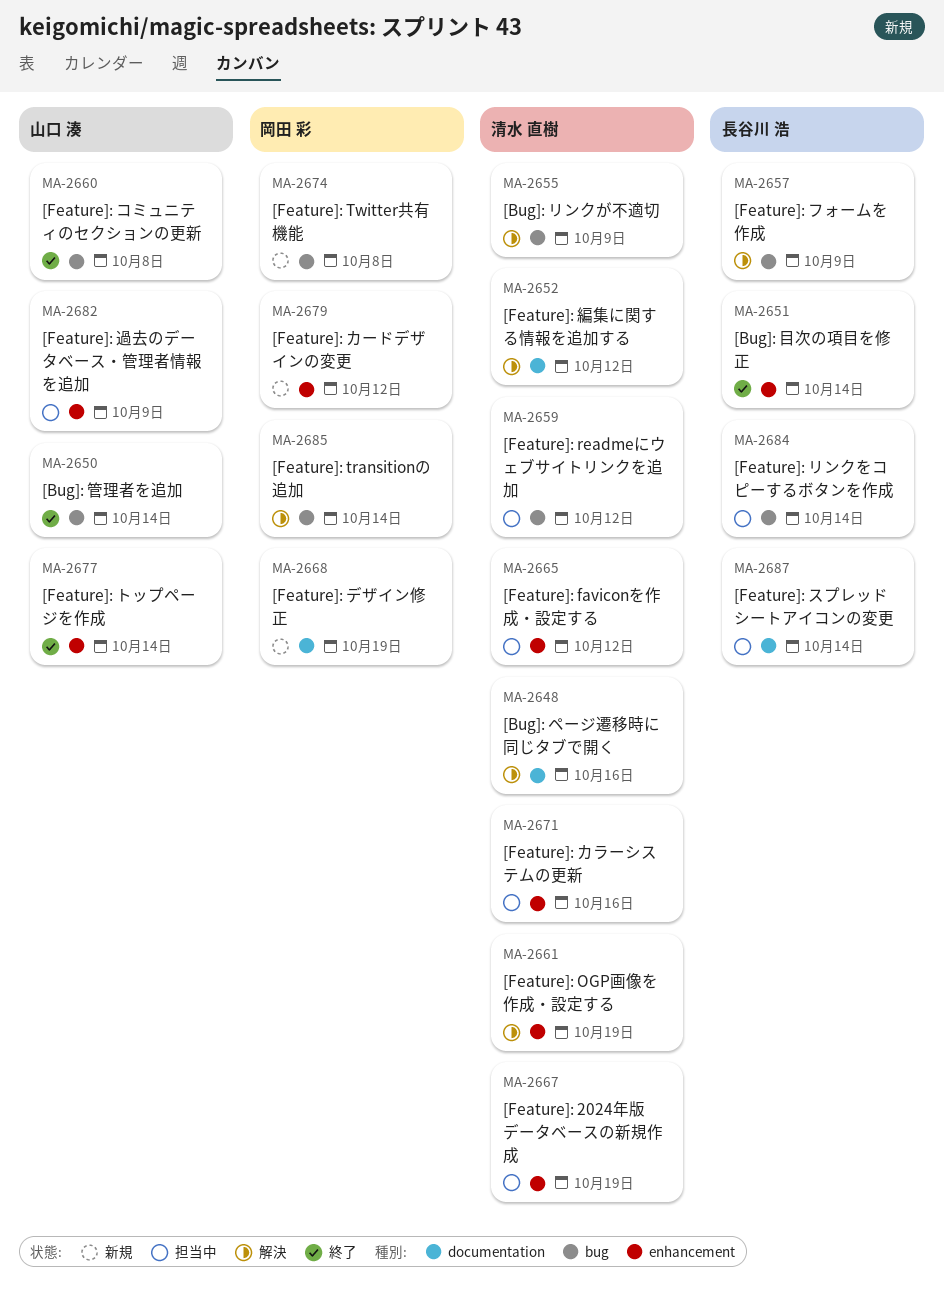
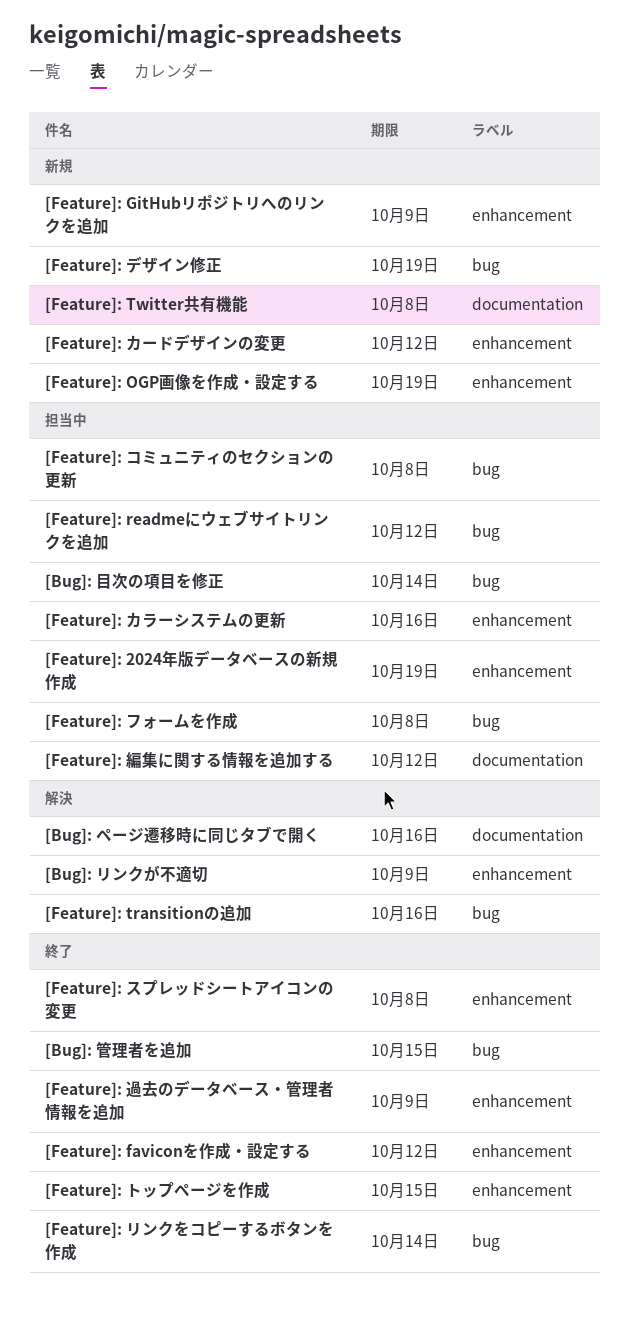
[Bug]: リンクが不適切, label: bug -> enhancement
[Bug]: 目次の項目を修正, status: 終了 -> 担当中
[Bug]: 目次の項目を修正, label: enhancement -> bug
[Bug]: 管理者を追加, due: Oct 14 -> Oct 15
[Feature]: faviconを作成・設定する, status: 担当中 -> 終了
[Feature]: GitHubリポジトリへのリンクを追加: none -> present
[Feature]: OGP画像を作成・設定する, status: 解決 -> 新規
[Feature]: transitionの追加, due: Oct 14 -> Oct 16
[Feature]: Twitter共有機能, label: bug -> documentation
[Feature]: コミュニティのセクションの更新, status: 終了 -> 担当中
[Feature]: スプレッドシートアイコンの変更, status: 担当中 -> 終了
[Feature]: スプレッドシートアイコンの変更, label: documentation -> enhancement
[Feature]: スプレッドシートアイコンの変更, due: Oct 14 -> Oct 8
[Feature]: デザイン修正, label: documentation -> bug
[Feature]: トップページを作成, due: Oct 14 -> Oct 15
[Feature]: フォームを作成, status: 解決 -> 担当中
[Feature]: フォームを作成, due: Oct 9 -> Oct 8
[Feature]: リンクをコピーするボタンを作成, status: 担当中 -> 終了
[Feature]: 編集に関する情報を追加する, status: 解決 -> 担当中
[Feature]: 過去のデータベース・管理者情報を追加, status: 担当中 -> 終了

